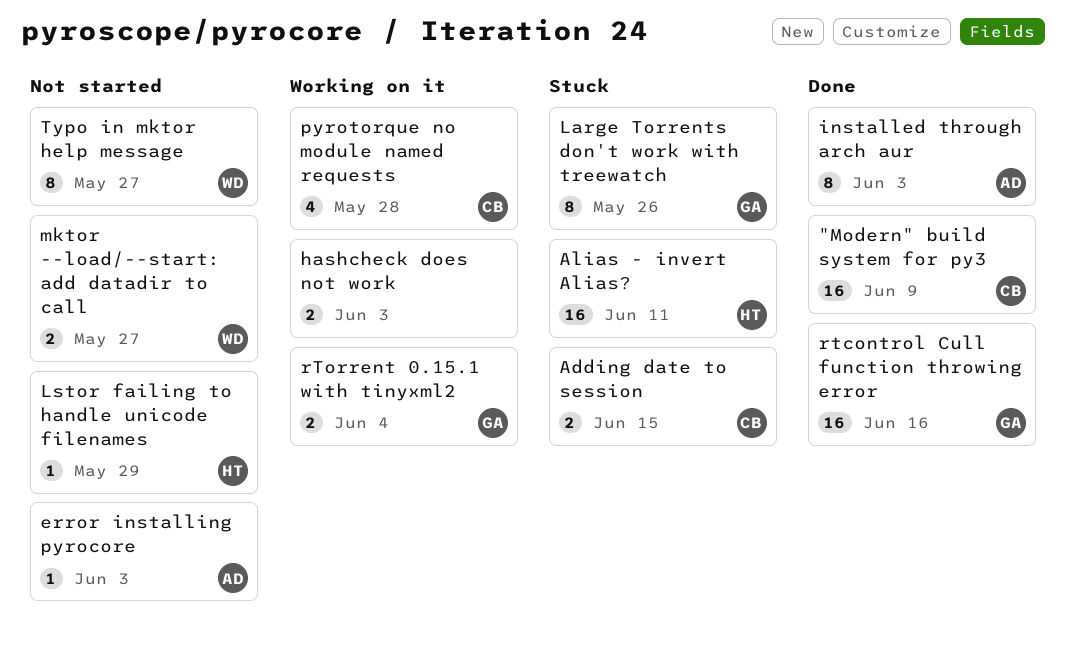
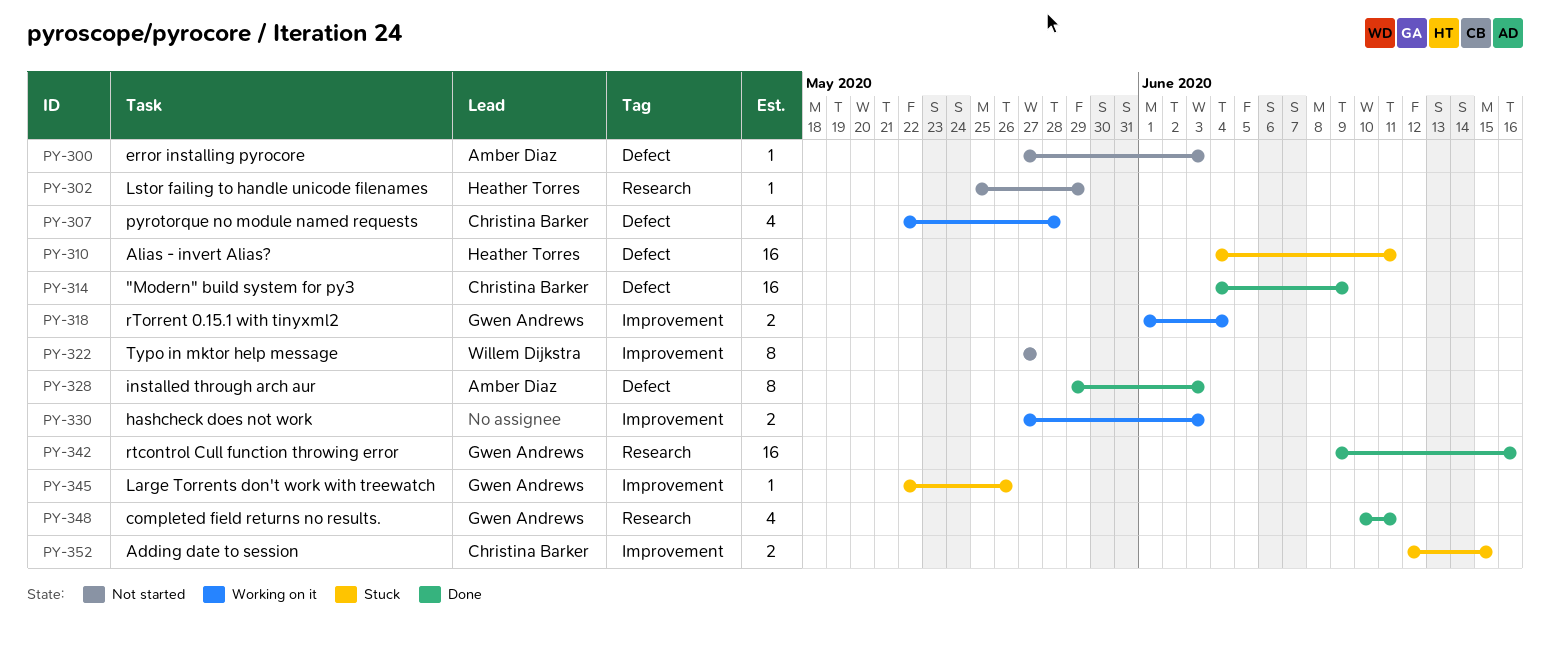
completed field returns no results.: none -> present
Large Torrents don't work with treewatch, estimate: 8 -> 1
mktor --load/--start: add datadir to call: present -> none

